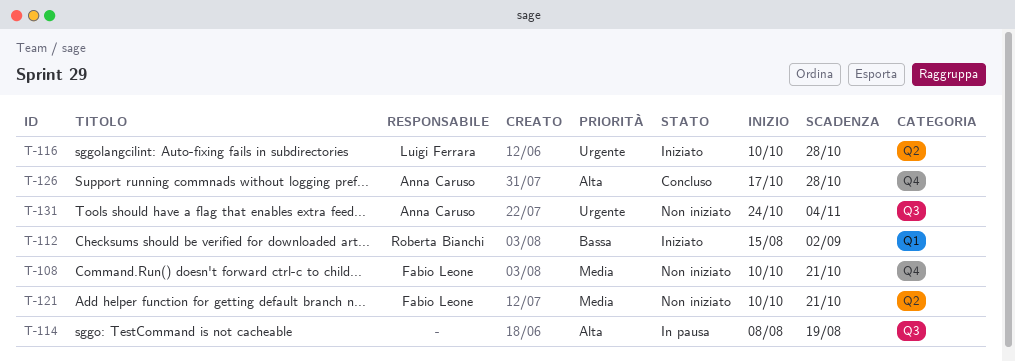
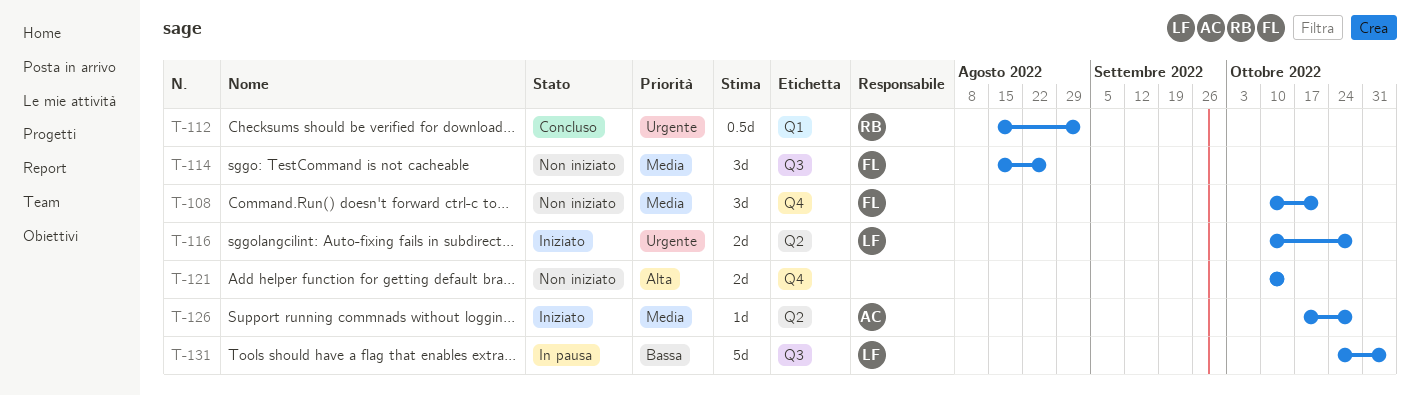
T-112, status: Iniziato -> Concluso
T-112, priority: Bassa -> Urgente
T-114, status: In pausa -> Non iniziato
T-114, owner: none -> Fabio Leone
T-114, priority: Alta -> Media
T-114, start: Aug 8 -> Aug 15
T-114, due: Aug 19 -> Aug 26
T-121, owner: Fabio Leone -> none
T-121, priority: Media -> Alta
T-121, label: Q2 -> Q4
T-121, due: Oct 21 -> Oct 14
T-126, status: Concluso -> Iniziato
T-126, priority: Alta -> Media
T-126, label: Q4 -> Q2
T-131, status: Non iniziato -> In pausa
T-131, owner: Anna Caruso -> Luigi Ferrara
T-131, priority: Urgente -> Bassa

